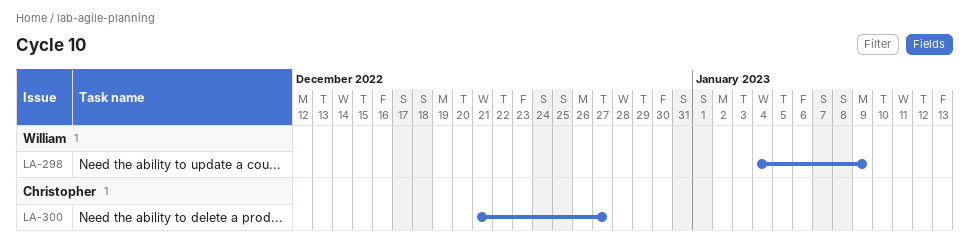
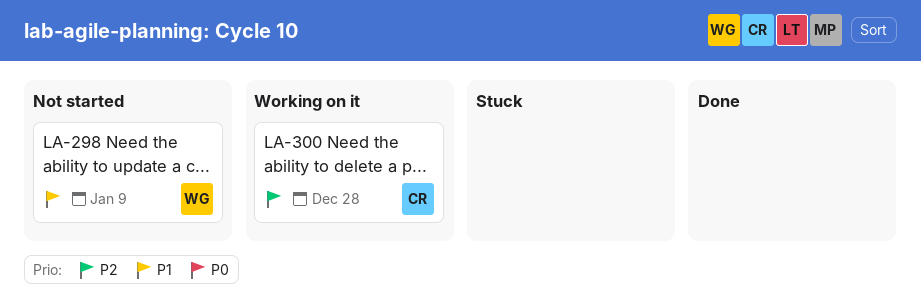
LA-300, due: Dec 27 -> Dec 28

